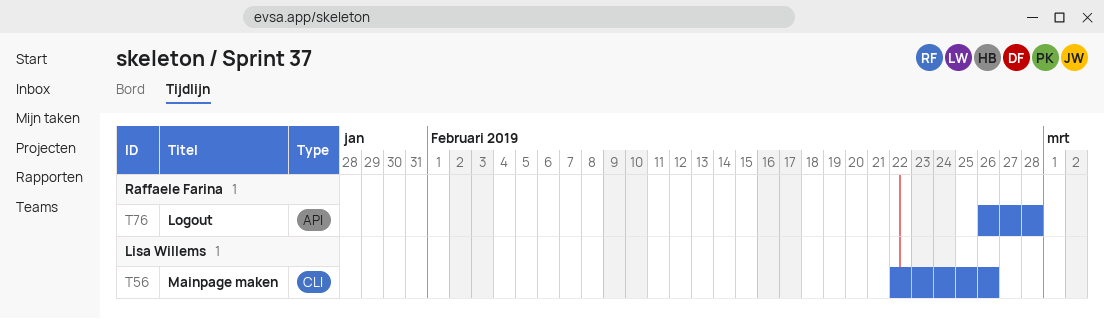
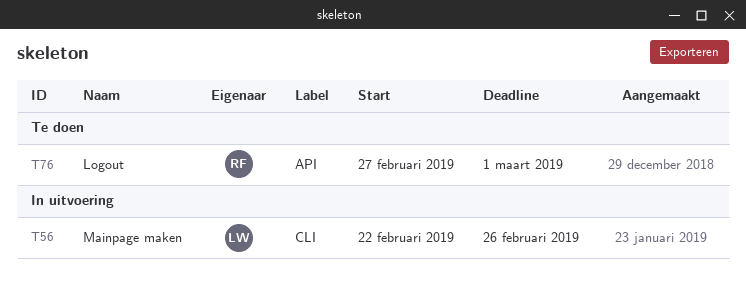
T76, start: Feb 26 -> Feb 27
T76, due: Feb 28 -> Mar 1

